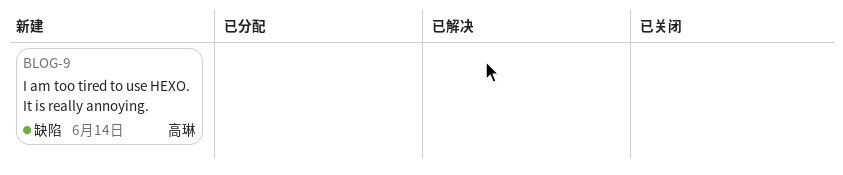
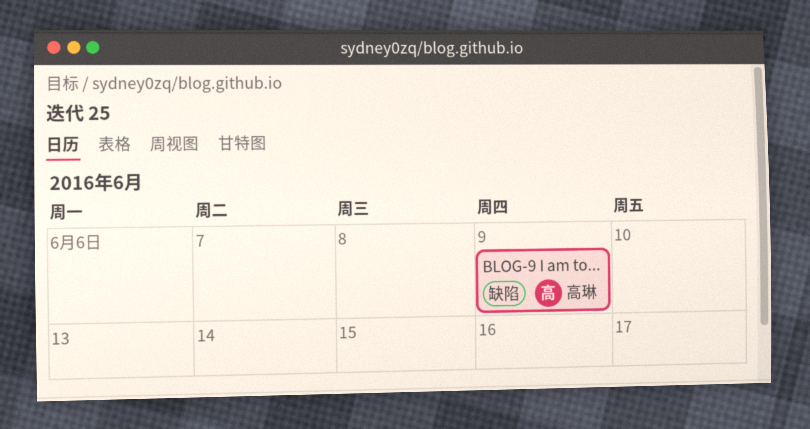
BLOG-9, due: Jun 14 -> Jun 9

